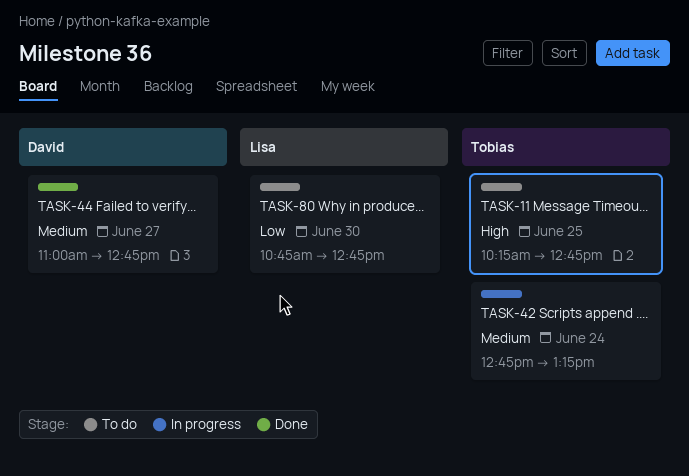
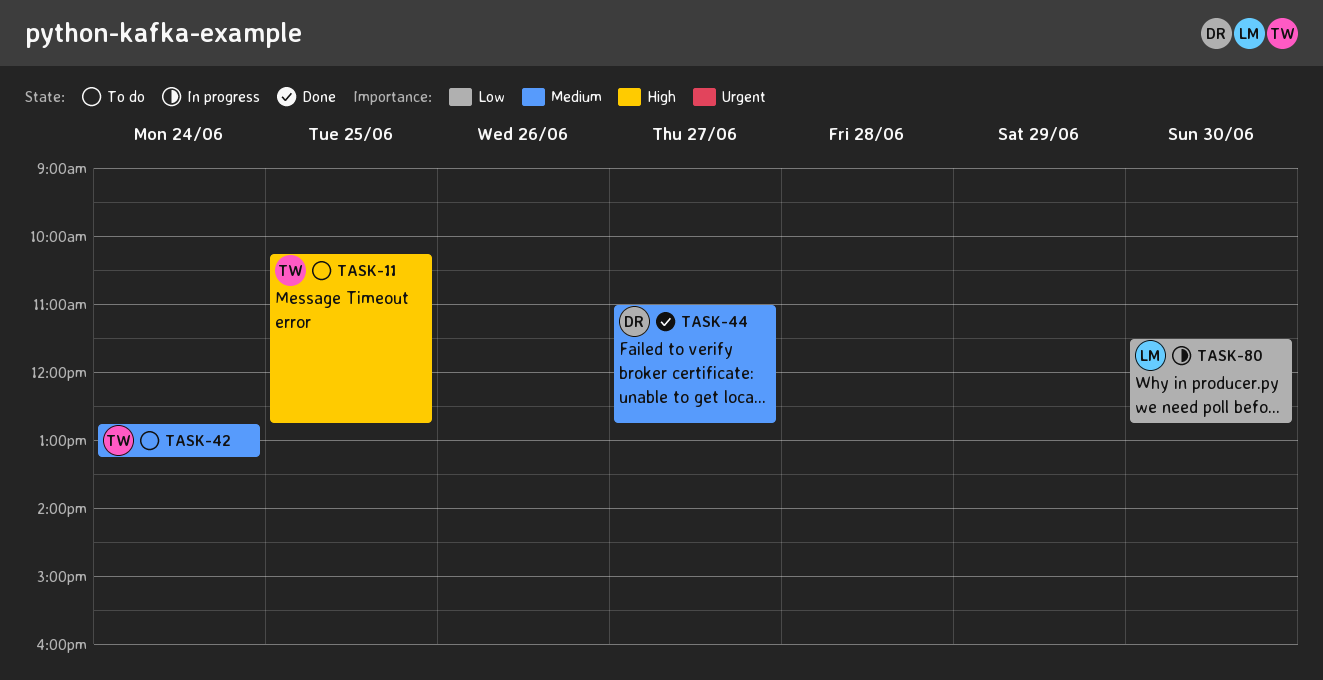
TASK-42, status: In progress -> To do
TASK-80, status: To do -> In progress
TASK-80, begins: 10:45 -> 11:30

